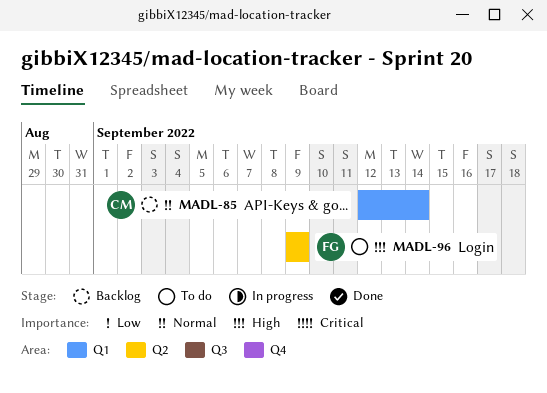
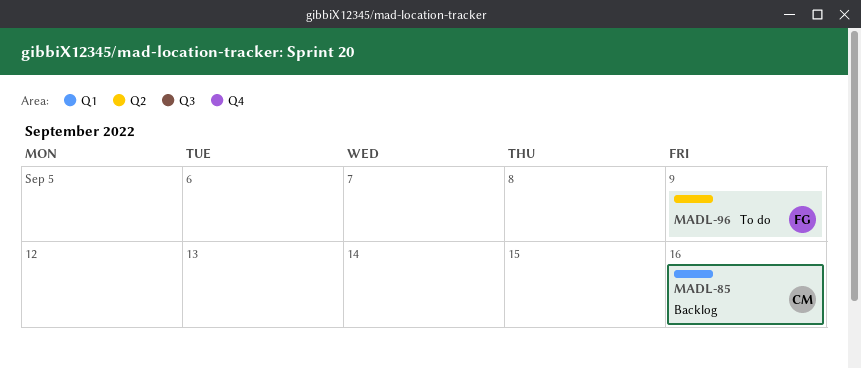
MADL-85, due: Sep 14 -> Sep 16

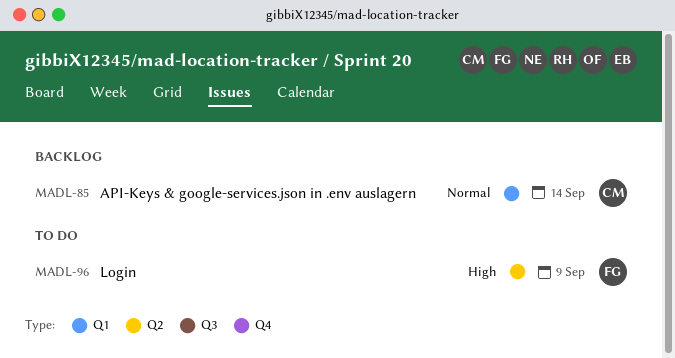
MADL-85, due: Sep 16 -> Sep 14

